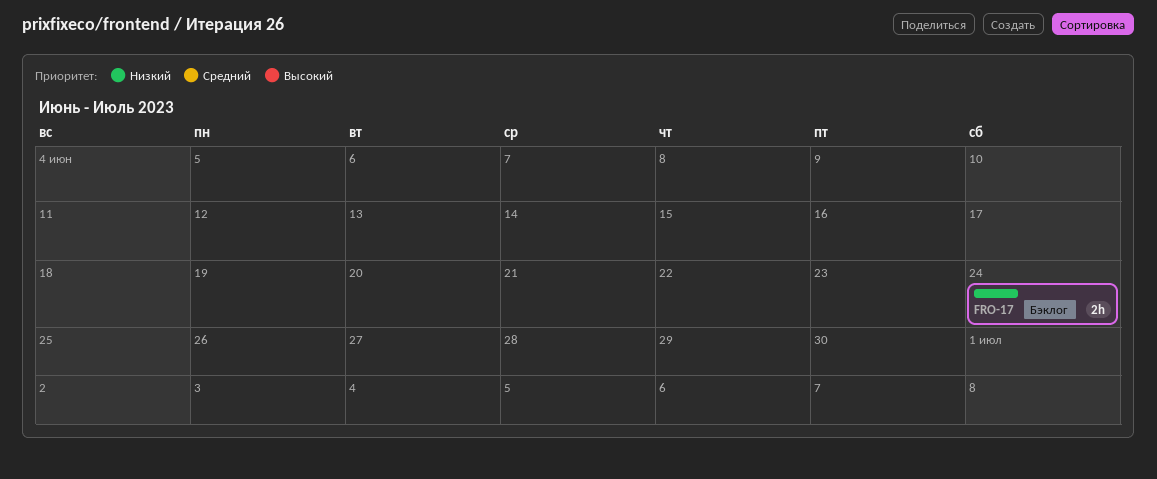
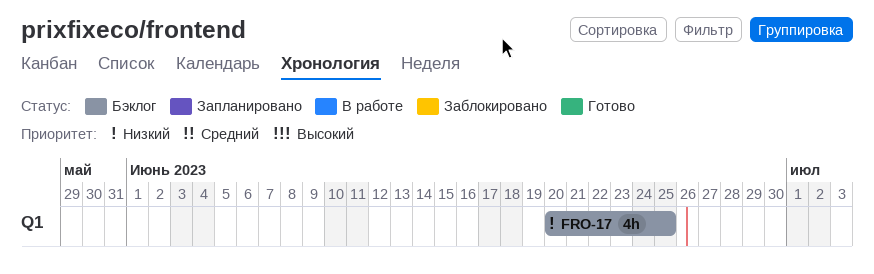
FRO-17, estimate: 2h -> 4h
FRO-17, due: Jun 24 -> Jun 25

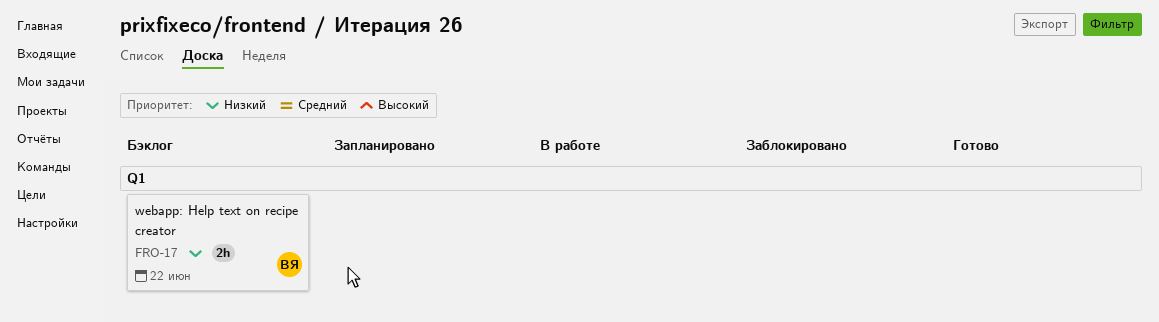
FRO-17, estimate: 4h -> 2h
FRO-17, due: Jun 25 -> Jun 22

